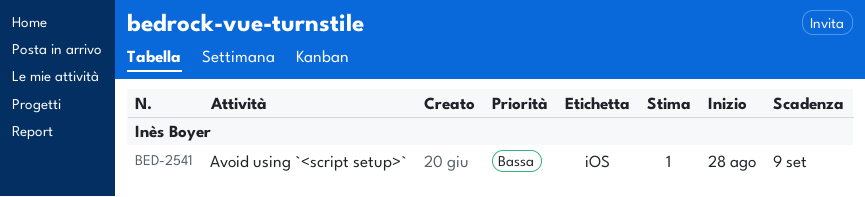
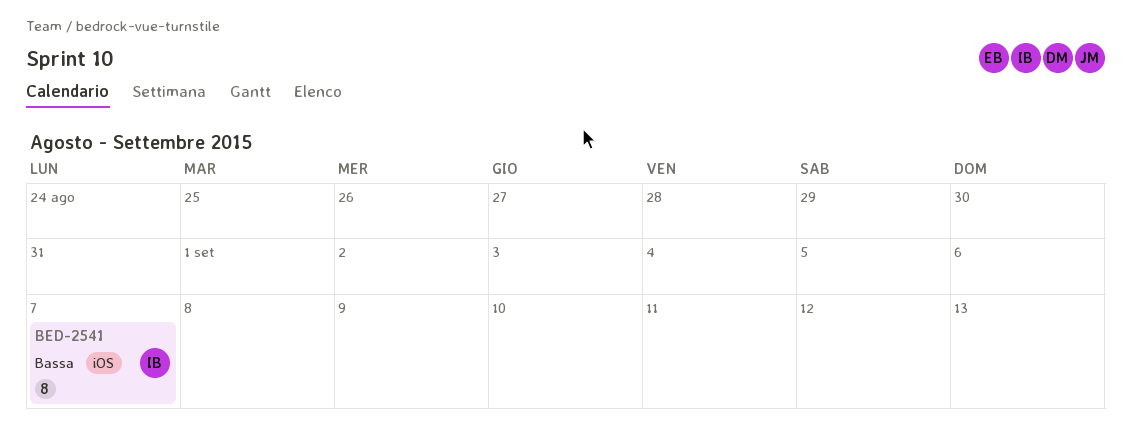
BED-2541, estimate: 1 -> 8
BED-2541, due: Sep 9 -> Sep 7

